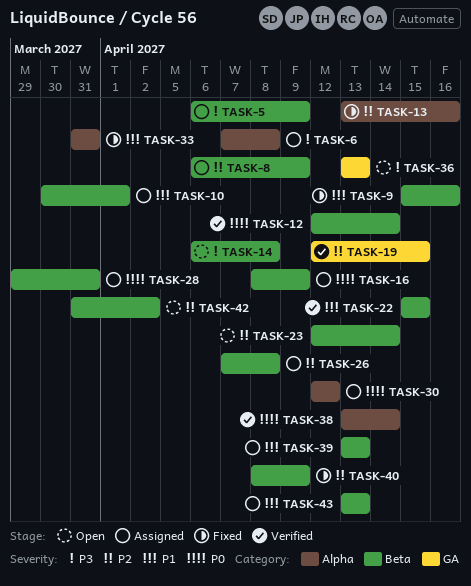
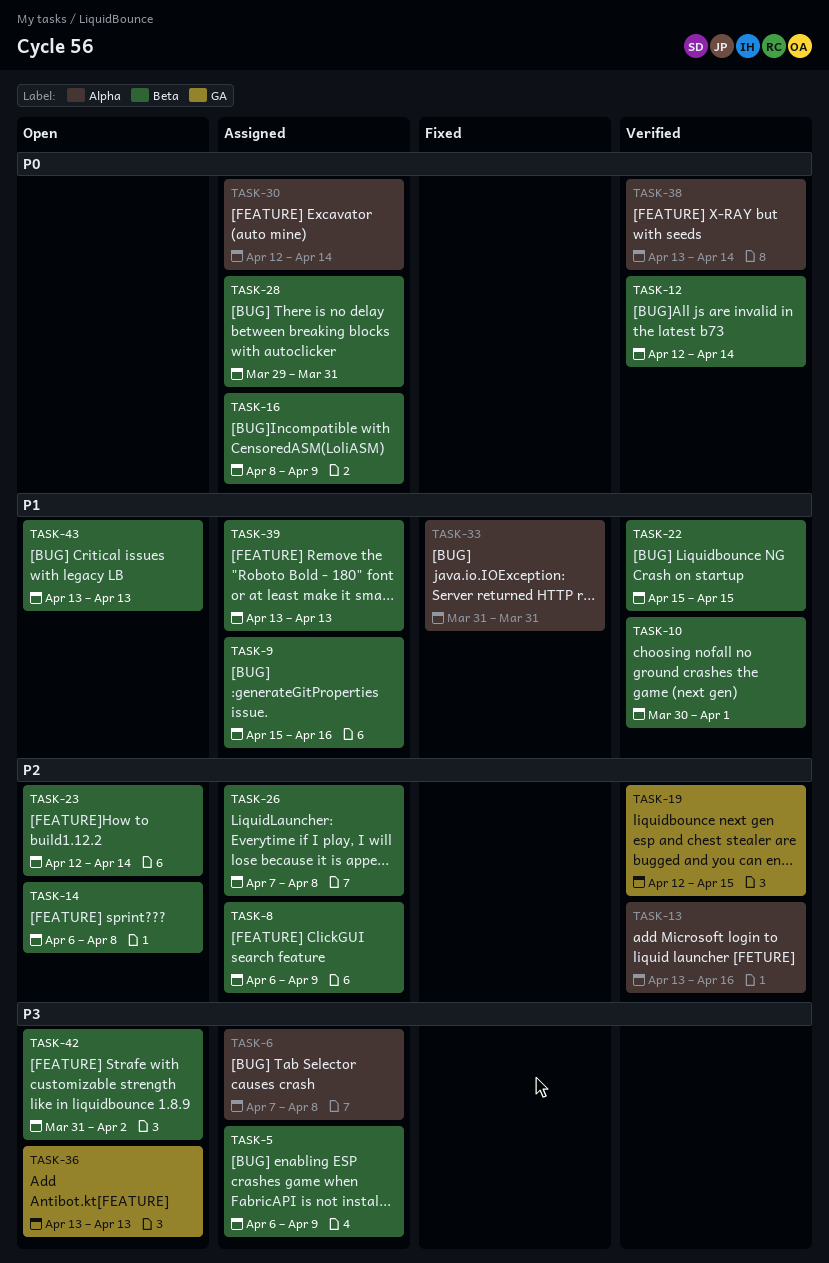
TASK-9, status: Fixed -> Assigned
TASK-10, status: Assigned -> Verified
TASK-13, status: Fixed -> Verified
TASK-14, priority: P3 -> P2
TASK-30, due: Apr 12 -> Apr 14
TASK-40: present -> none
TASK-42, priority: P2 -> P3
TASK-43, status: Assigned -> Open

